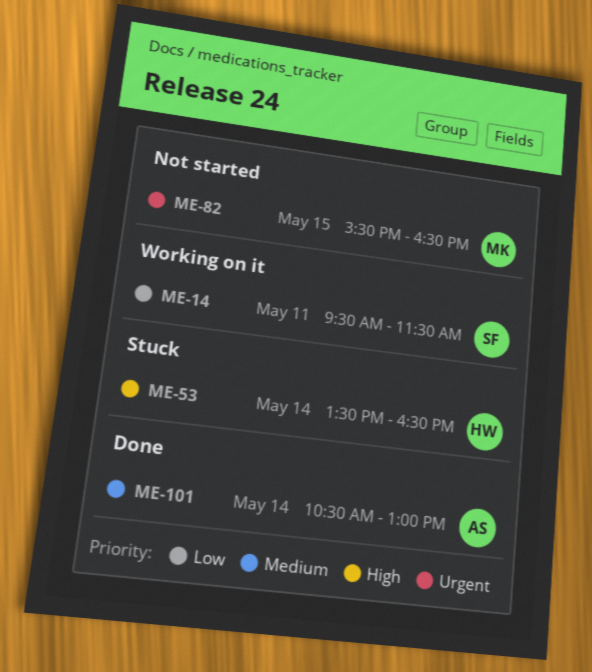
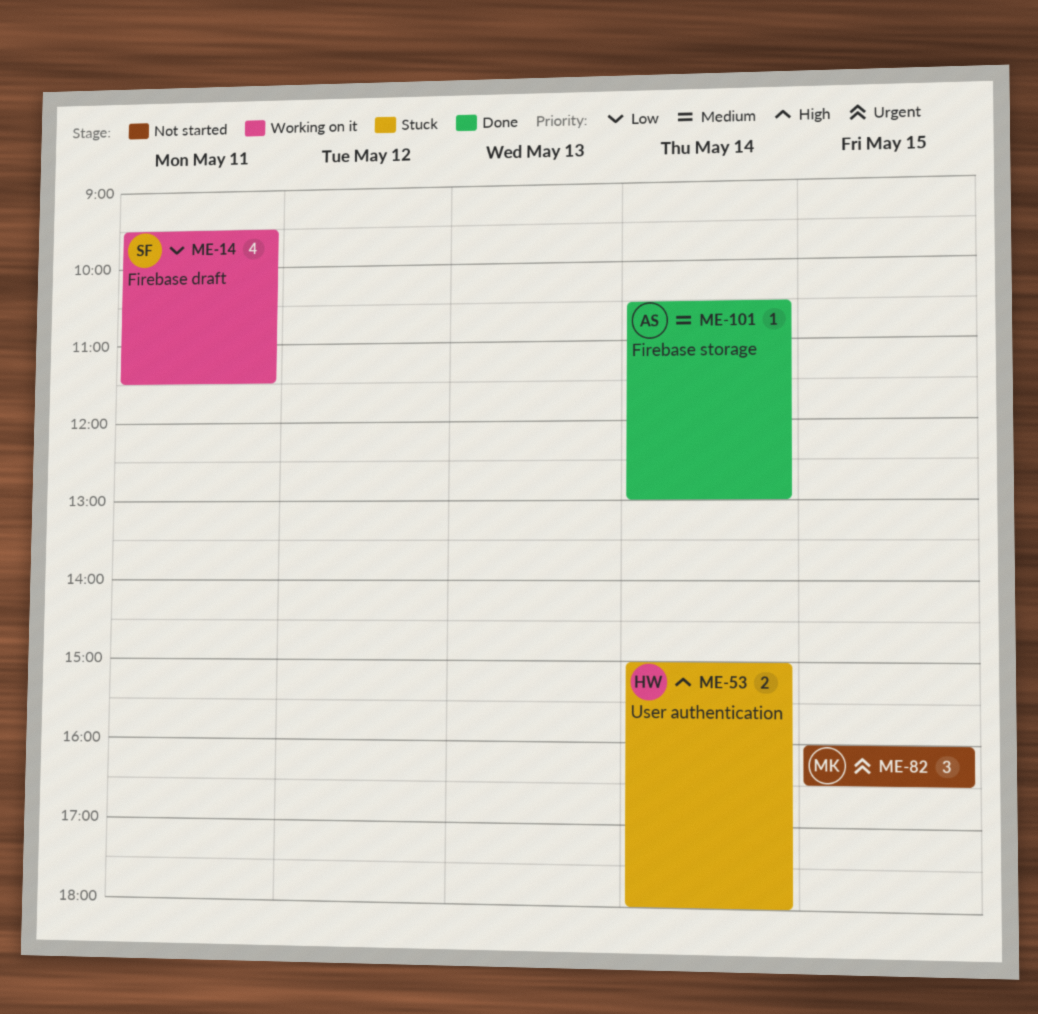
ME-53, begins: 13:30 -> 15:00
ME-53, ends: 16:30 -> 18:00
ME-82, begins: 15:30 -> 16:00

